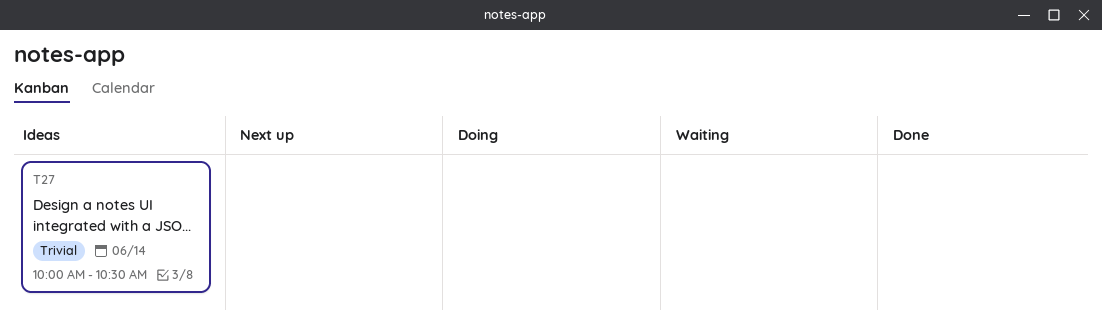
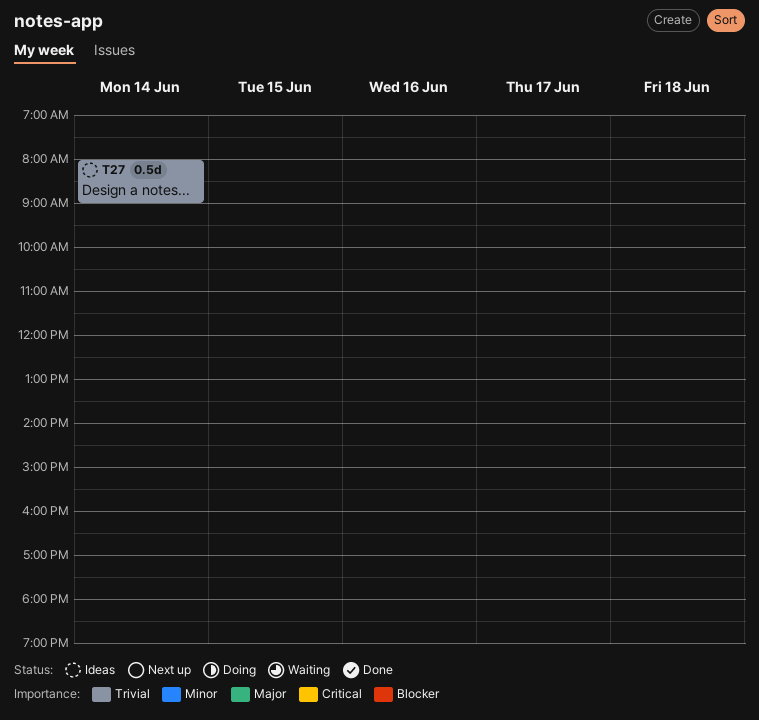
T27, begins: 10:00 -> 08:00
T27, ends: 10:30 -> 09:00

